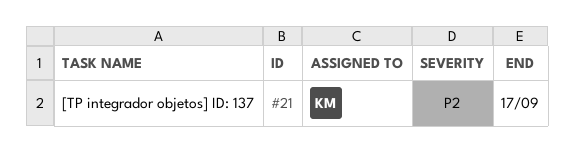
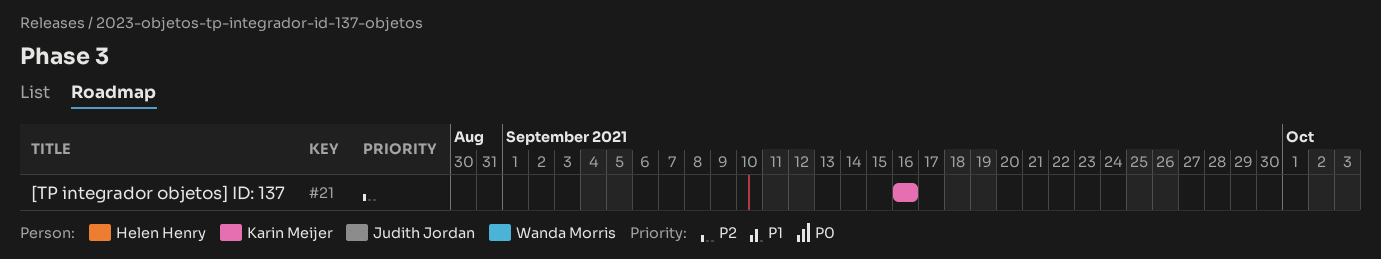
#21, due: Sep 17 -> Sep 16

